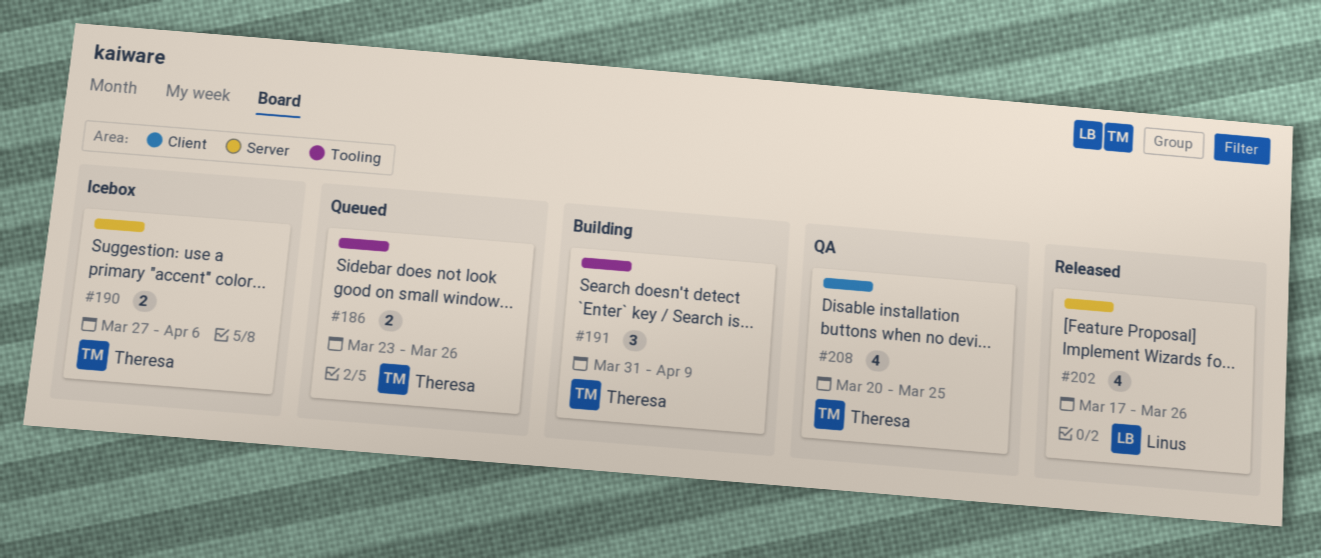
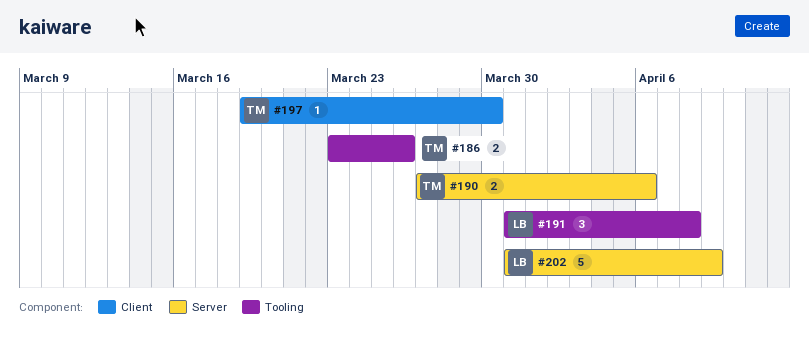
#191, owner: Theresa -> Linus
#191, due: Apr 9 -> Apr 8
#197: none -> present
#202, estimate: 4 -> 5
#202, start: Mar 17 -> Mar 31
#202, due: Mar 26 -> Apr 9
#208: present -> none

